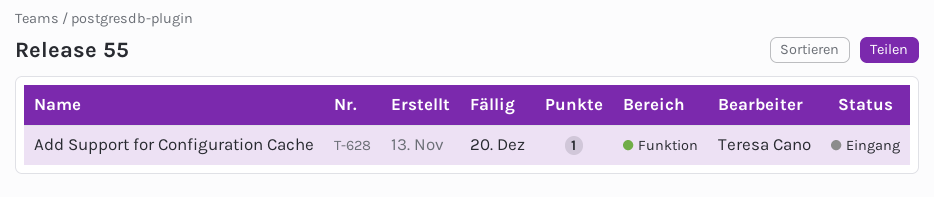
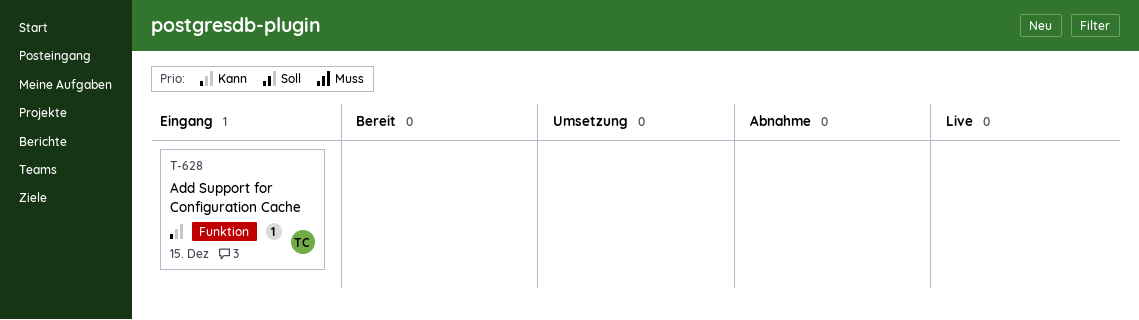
T-628, due: Dec 20 -> Dec 15

